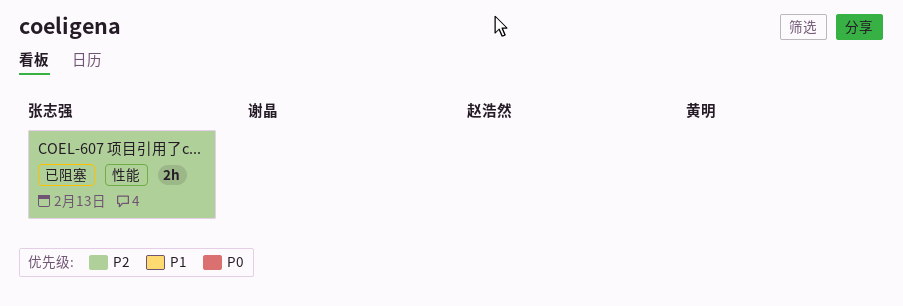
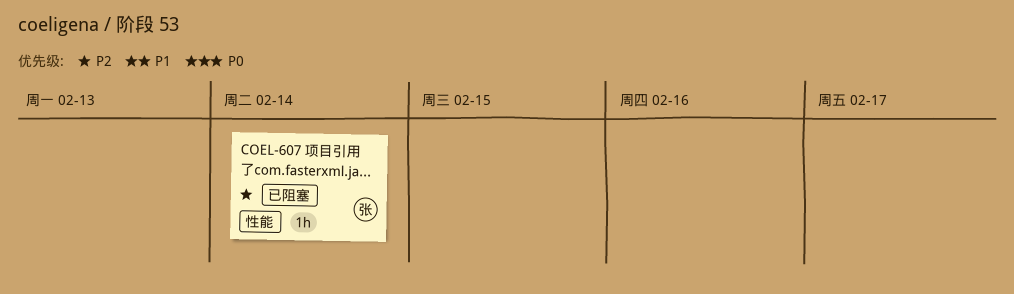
COEL-607, estimate: 2h -> 1h
COEL-607, due: Feb 13 -> Feb 14

